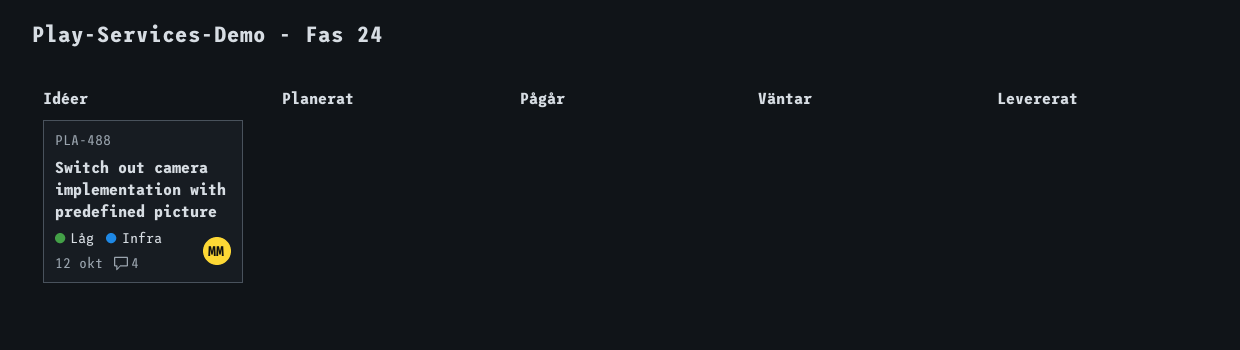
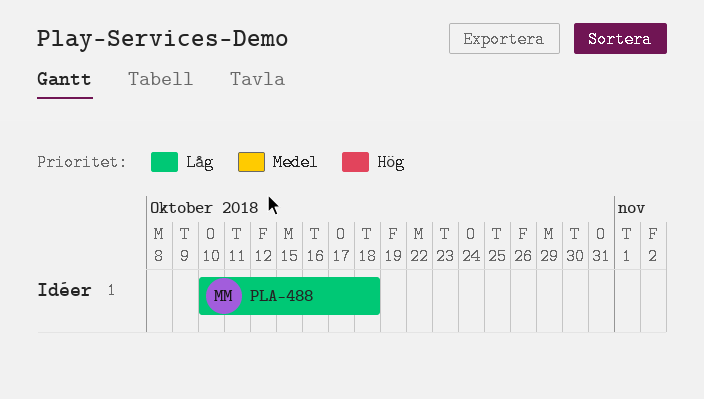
PLA-488, due: Oct 12 -> Oct 18

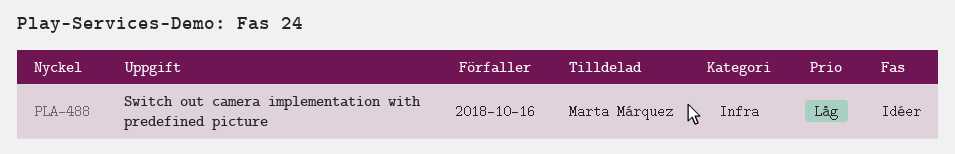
PLA-488, due: Oct 18 -> Oct 16

